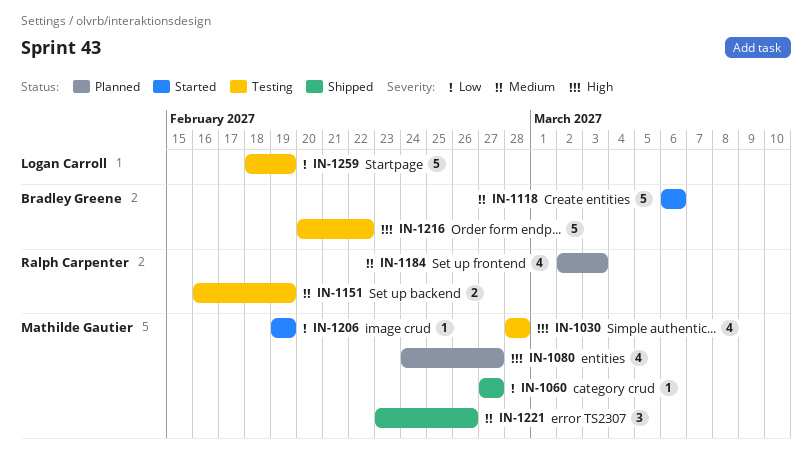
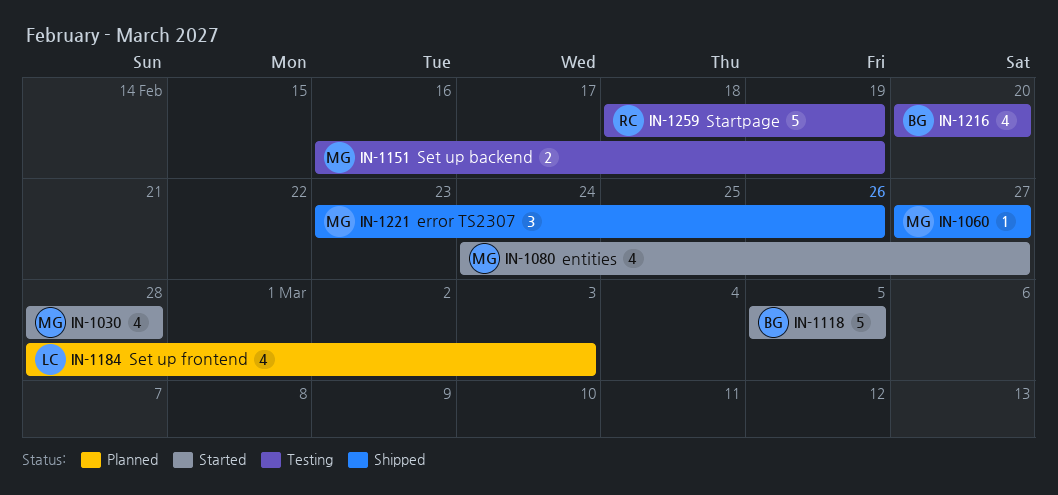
IN-1030, status: Testing -> Started
IN-1080, status: Planned -> Started
IN-1118, start: Mar 6 -> Mar 5
IN-1118, due: Mar 6 -> Mar 5
IN-1151, owner: Ralph Carpenter -> Mathilde Gautier
IN-1184, owner: Ralph Carpenter -> Logan Carroll
IN-1184, start: Mar 2 -> Feb 28
IN-1206: present -> none
IN-1216, estimate: 5 -> 4
IN-1216, due: Feb 22 -> Feb 20
IN-1259, owner: Logan Carroll -> Ralph Carpenter

